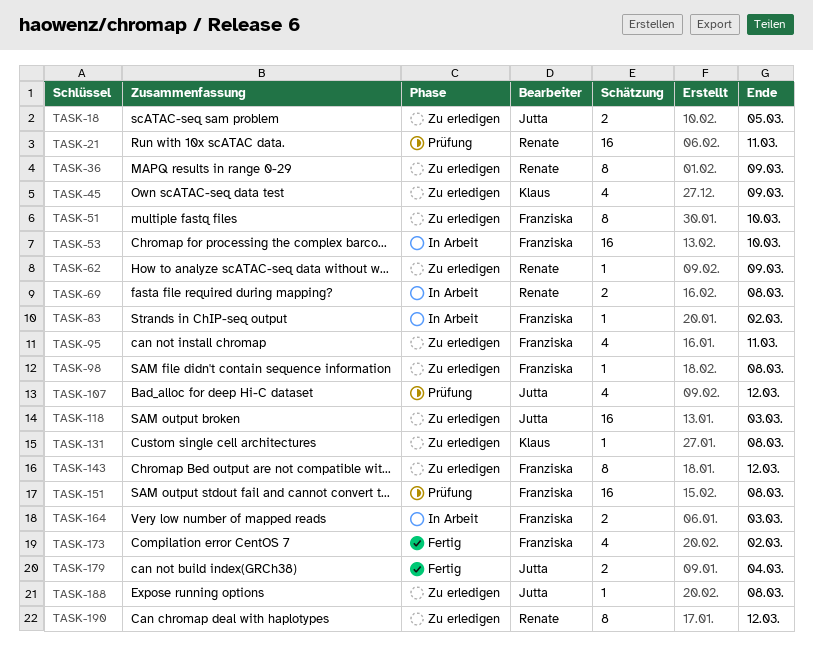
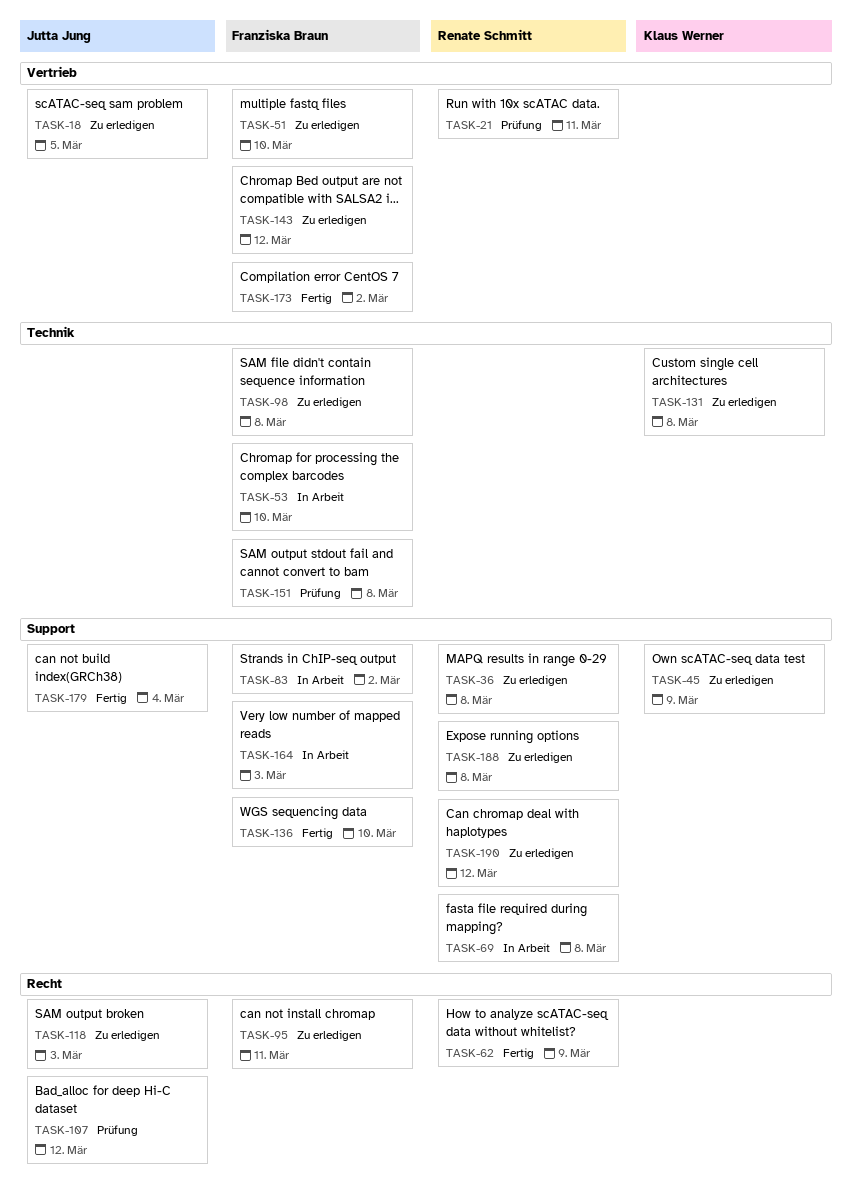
TASK-36, due: Mar 9 -> Mar 8
TASK-62, status: Zu erledigen -> Fertig
TASK-136: none -> present
TASK-188, owner: Jutta Jung -> Renate Schmitt

